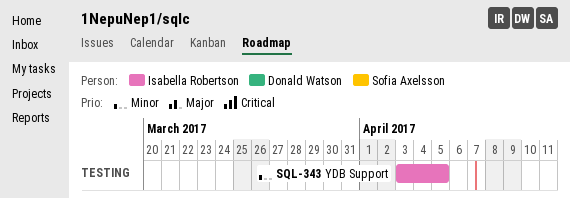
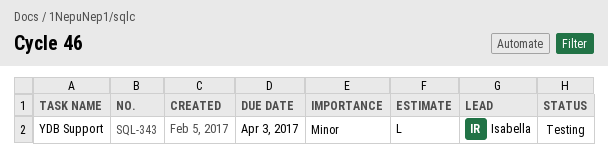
SQL-343, due: Apr 5 -> Apr 3

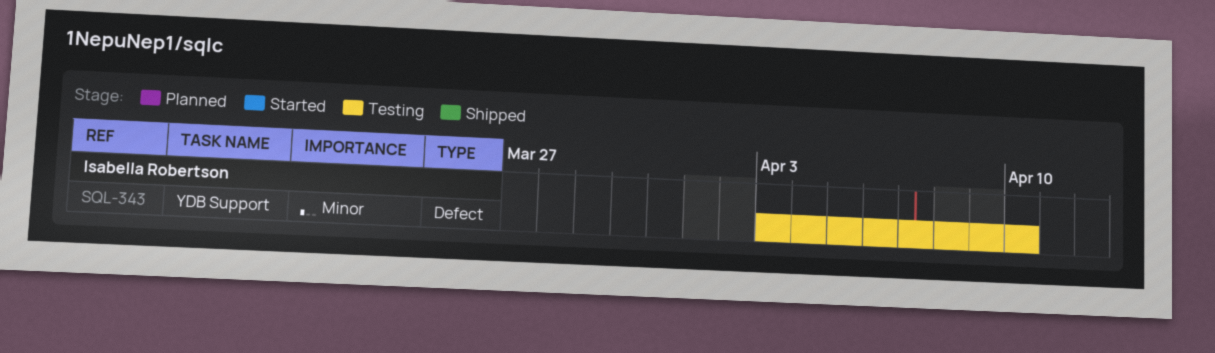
SQL-343, due: Apr 3 -> Apr 10

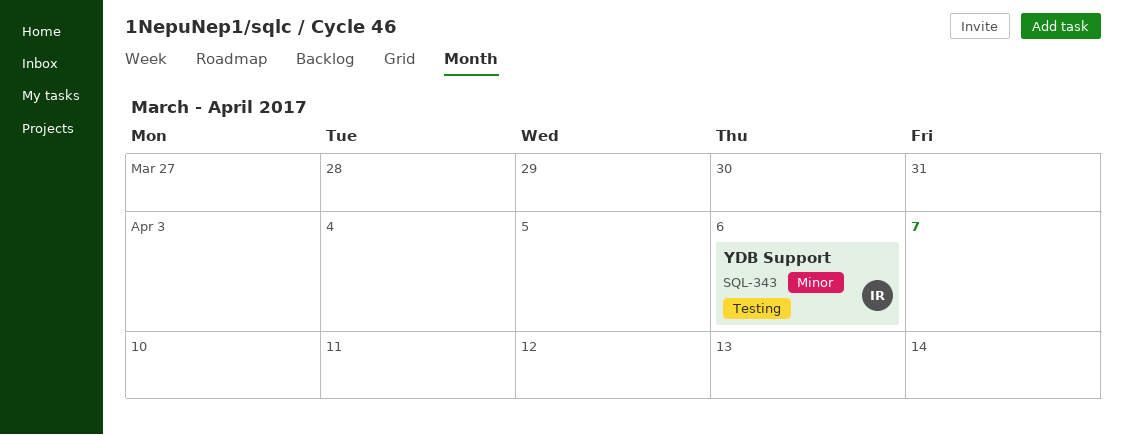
SQL-343, due: Apr 10 -> Apr 6

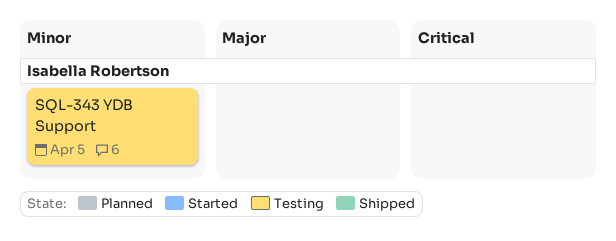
SQL-343, due: Apr 6 -> Apr 5

